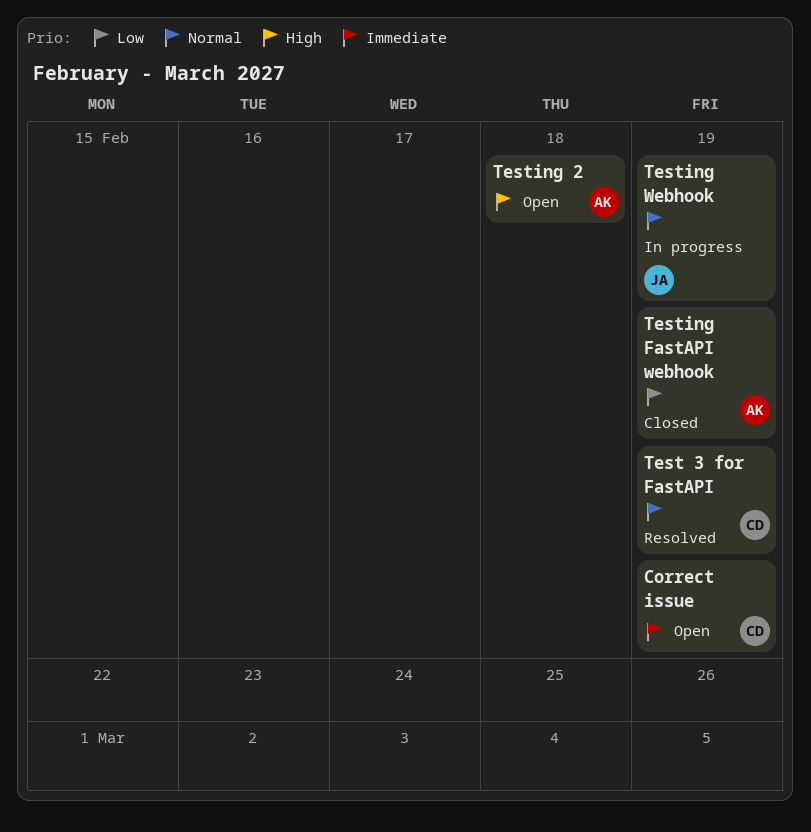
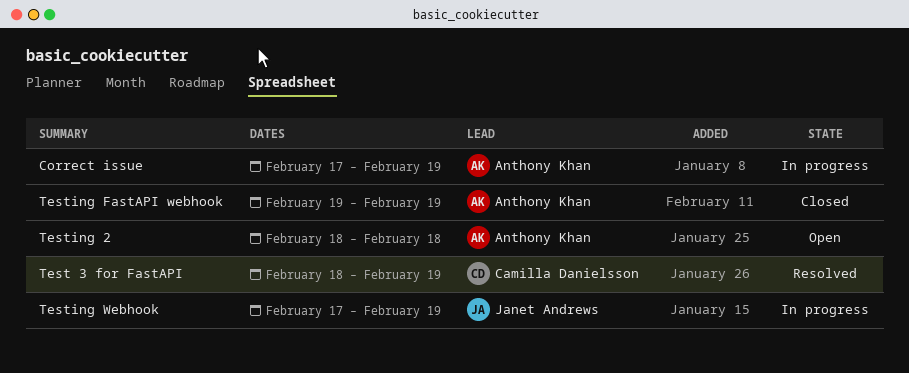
Correct issue, status: Open -> In progress
Correct issue, owner: Camilla Danielsson -> Anthony Khan

